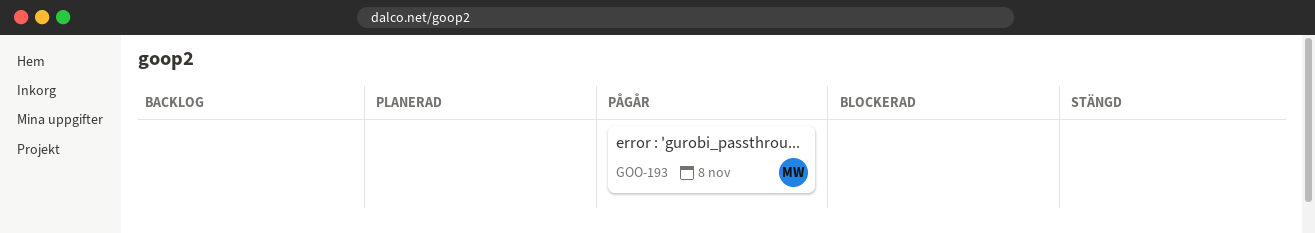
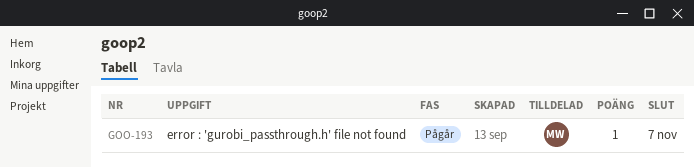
GOO-193, due: Nov 8 -> Nov 7

